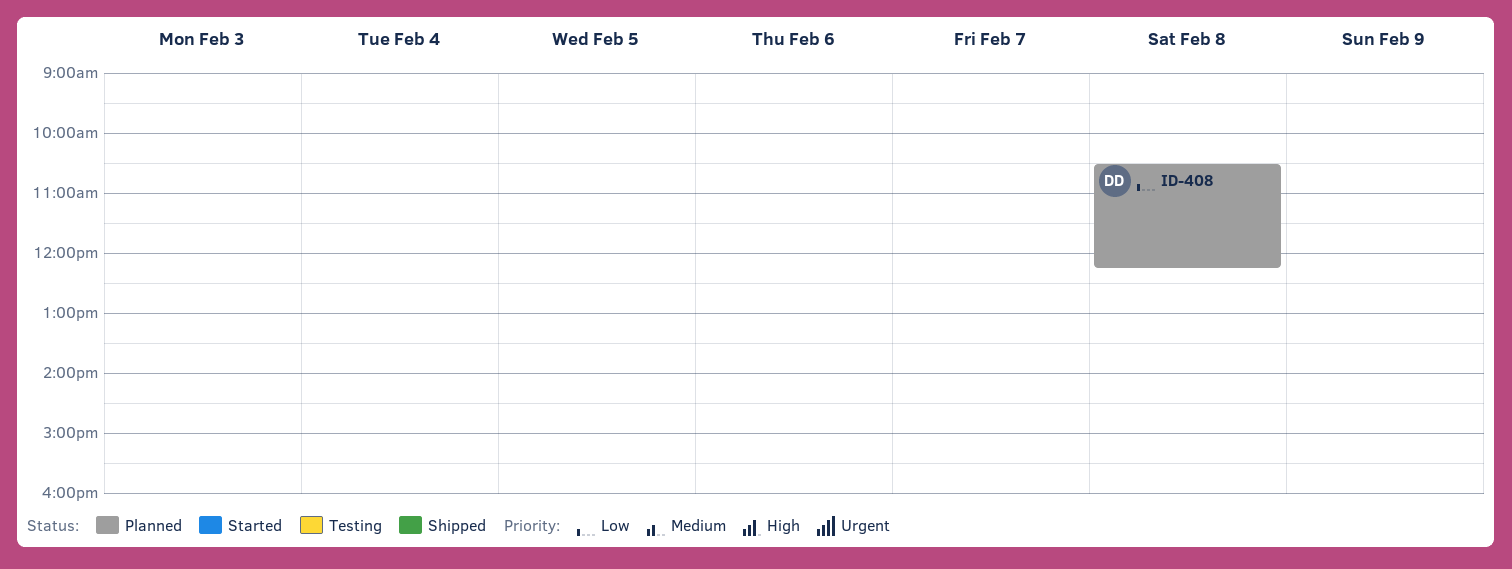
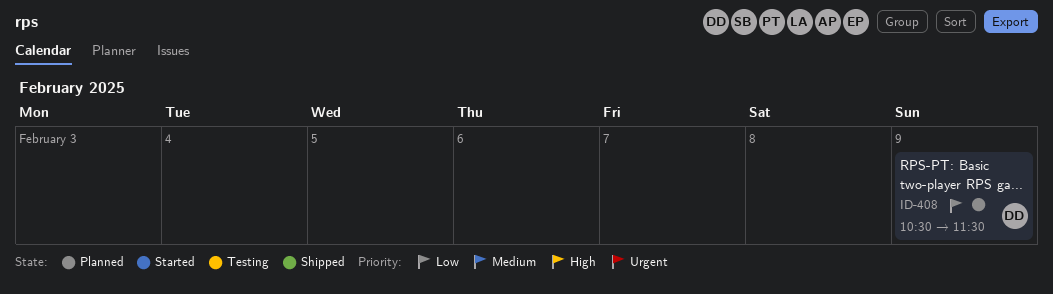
ID-408, day: Feb 8 -> Feb 9
ID-408, ends: 12:15 -> 11:30

